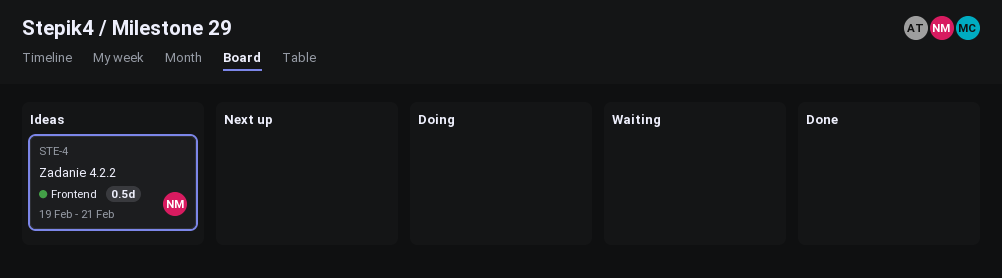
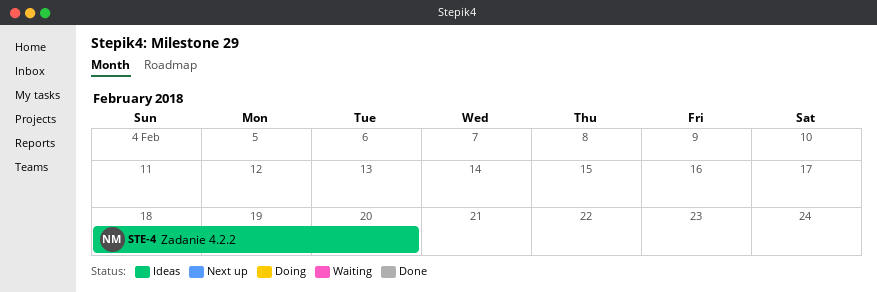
STE-4, start: Feb 19 -> Feb 18
STE-4, due: Feb 21 -> Feb 20

